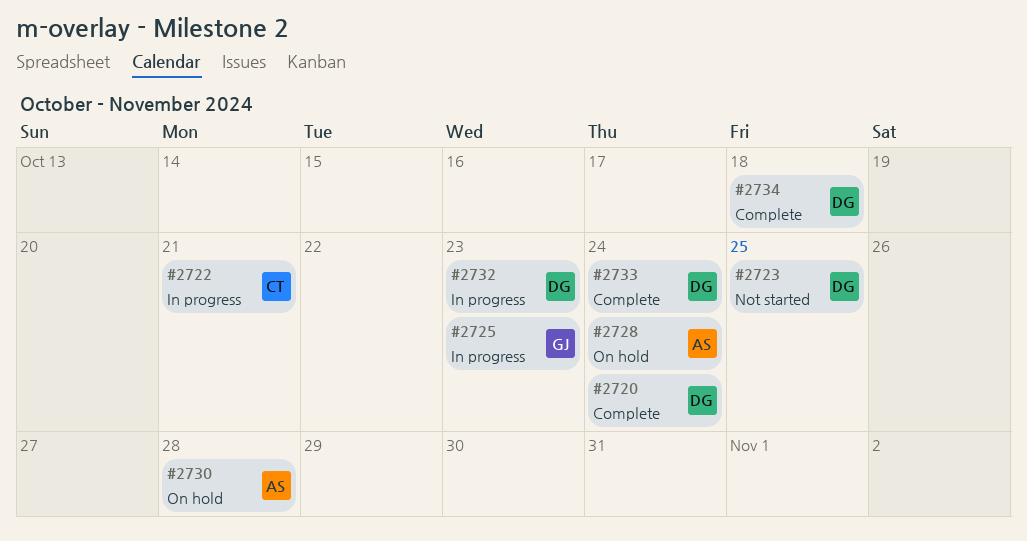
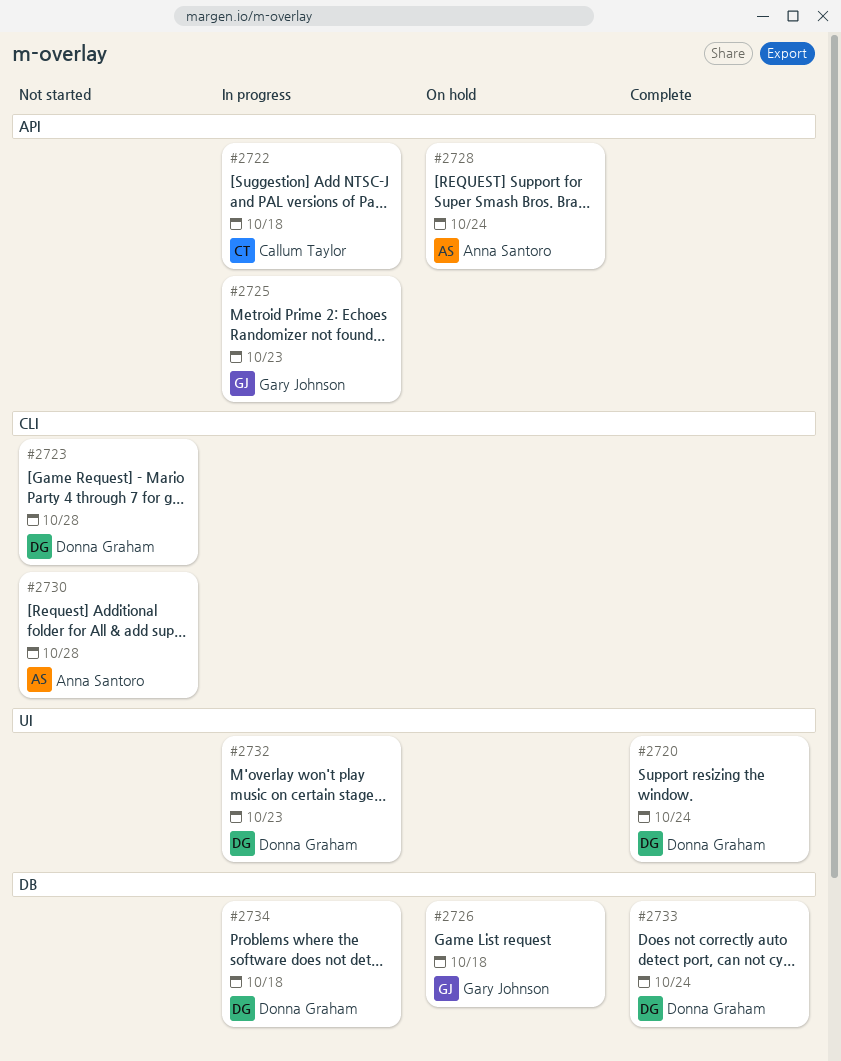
#2722, due: Oct 21 -> Oct 18
#2723, due: Oct 25 -> Oct 28
#2726: none -> present
#2730, status: On hold -> Not started
#2734, status: Complete -> In progress

